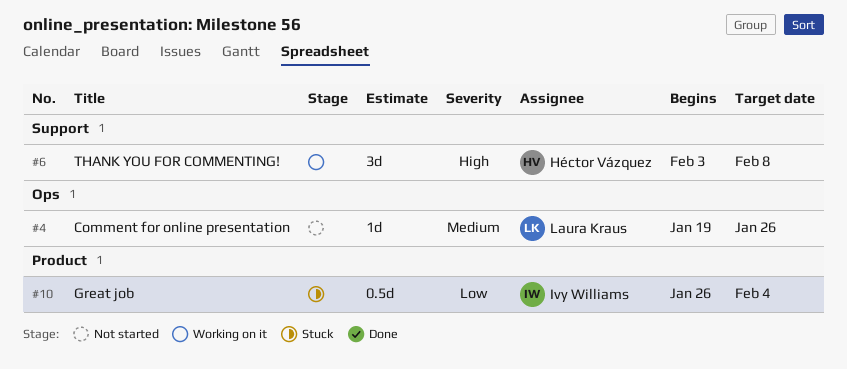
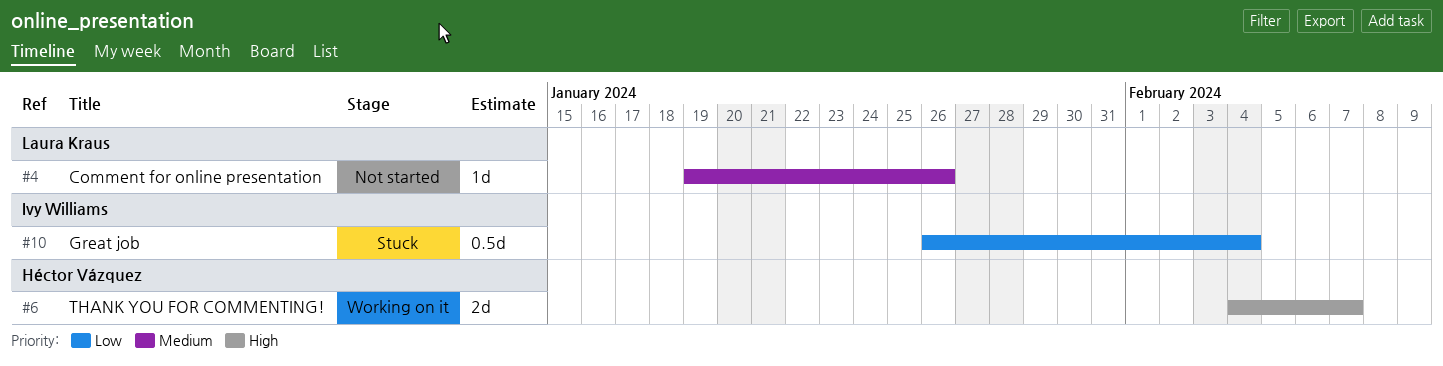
#6, estimate: 3d -> 2d
#6, start: Feb 3 -> Feb 4
#6, due: Feb 8 -> Feb 7

